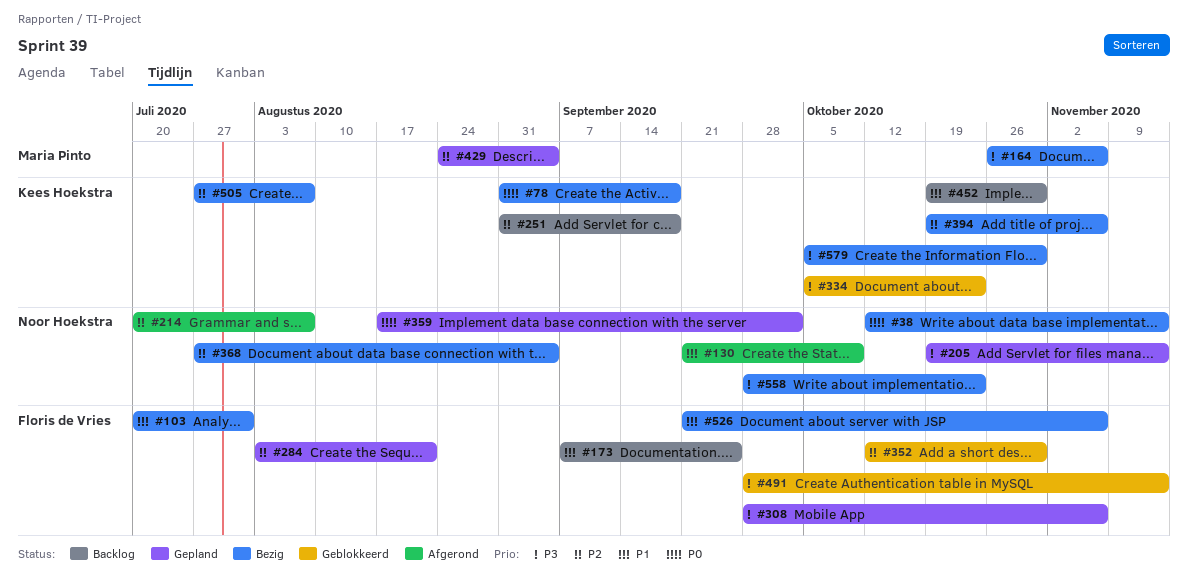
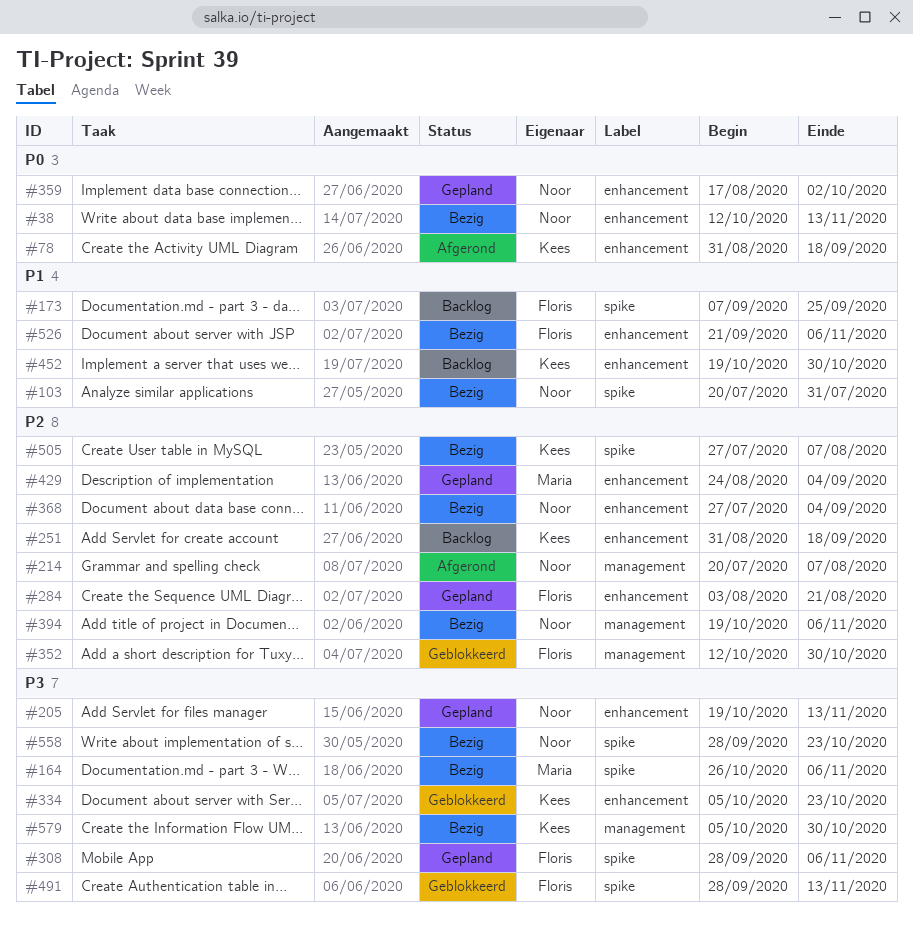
#78, status: Bezig -> Afgerond
#103, owner: Floris de Vries -> Noor Hoekstra
#130: present -> none
#394, owner: Kees Hoekstra -> Noor Hoekstra

